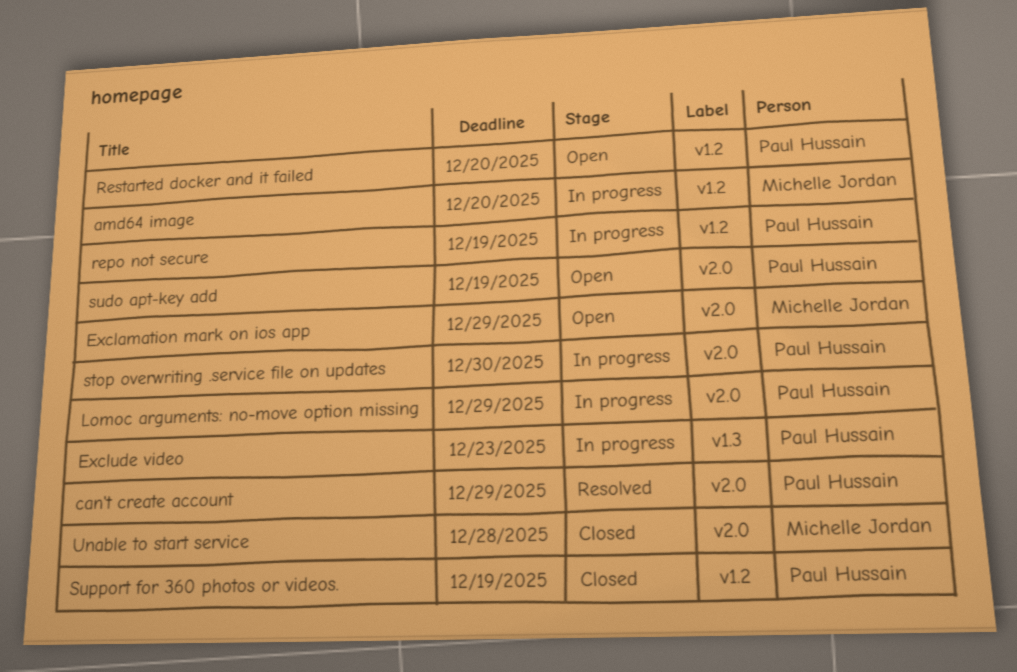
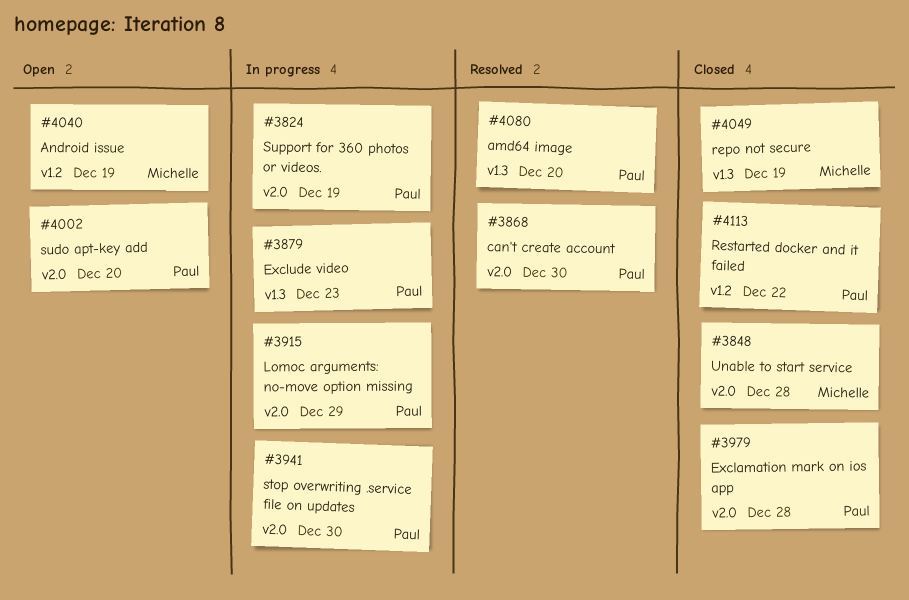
amd64 image, status: In progress -> Resolved
amd64 image, owner: Michelle Jordan -> Paul Hussain
amd64 image, label: v1.2 -> v1.3
Android issue: none -> present
can't create account, due: Dec 29 -> Dec 30
Exclamation mark on ios app, status: Open -> Closed
Exclamation mark on ios app, owner: Michelle Jordan -> Paul Hussain
Exclamation mark on ios app, due: Dec 29 -> Dec 28
repo not secure, status: In progress -> Closed
repo not secure, owner: Paul Hussain -> Michelle Jordan
repo not secure, label: v1.2 -> v1.3
Restarted docker and it failed, status: Open -> Closed
Restarted docker and it failed, due: Dec 20 -> Dec 22
sudo apt-key add, due: Dec 19 -> Dec 20
Support for 360 photos or videos., status: Closed -> In progress
Support for 360 photos or videos., label: v1.2 -> v2.0

